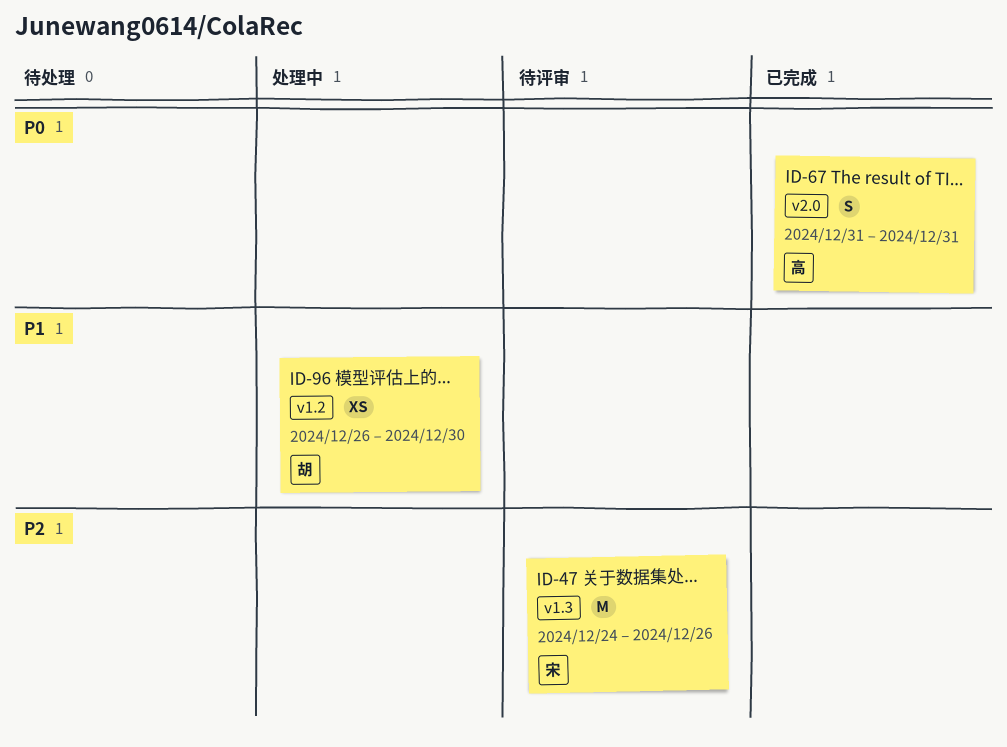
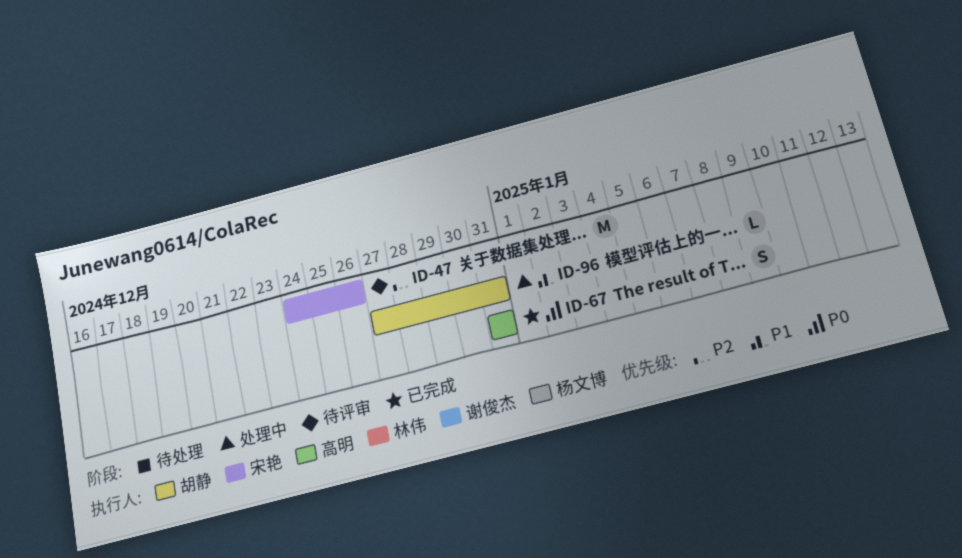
ID-96, estimate: XS -> L
ID-96, start: Dec 26 -> Dec 27
ID-96, due: Dec 30 -> Dec 31

